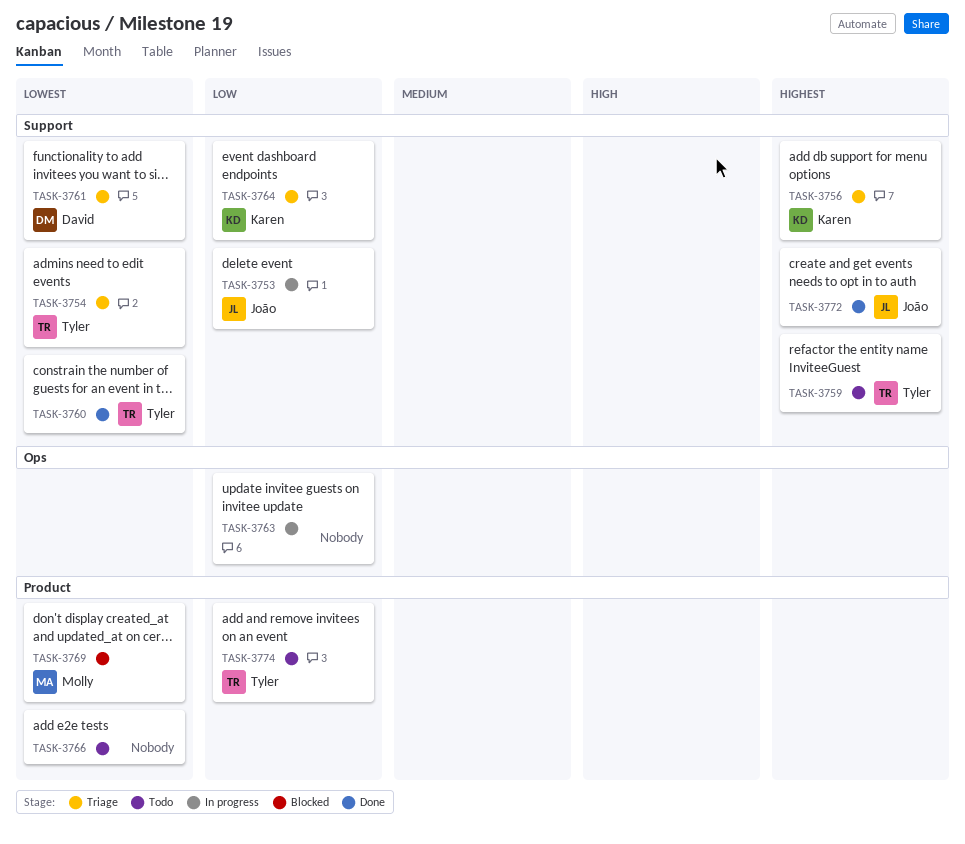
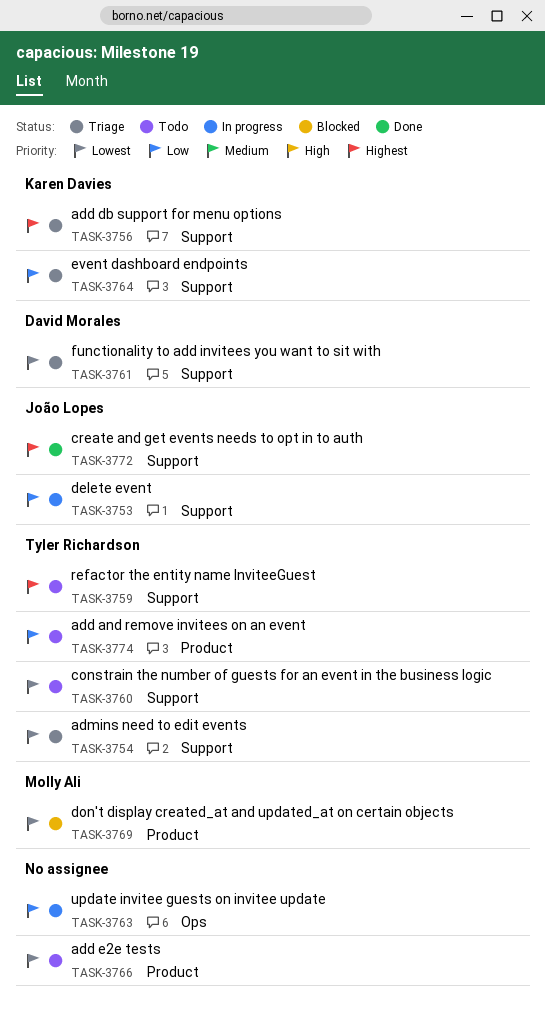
TASK-3760, status: Done -> Todo

